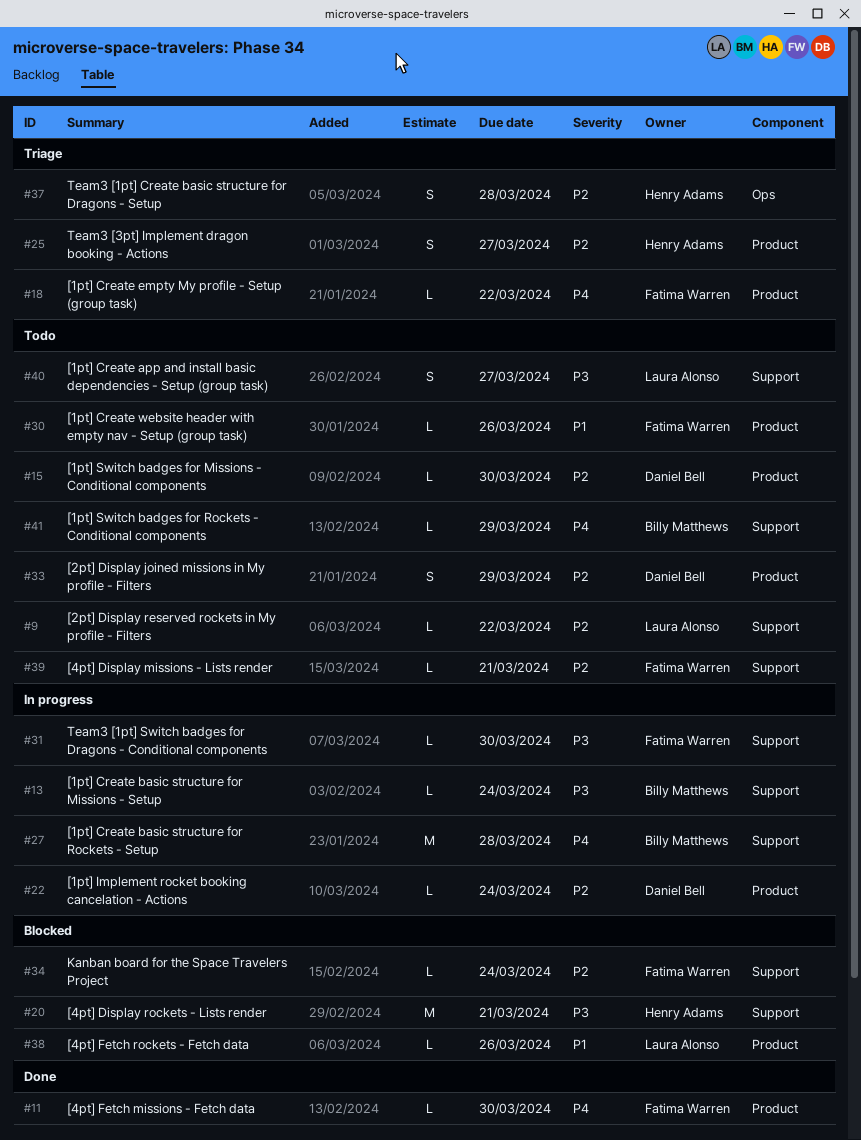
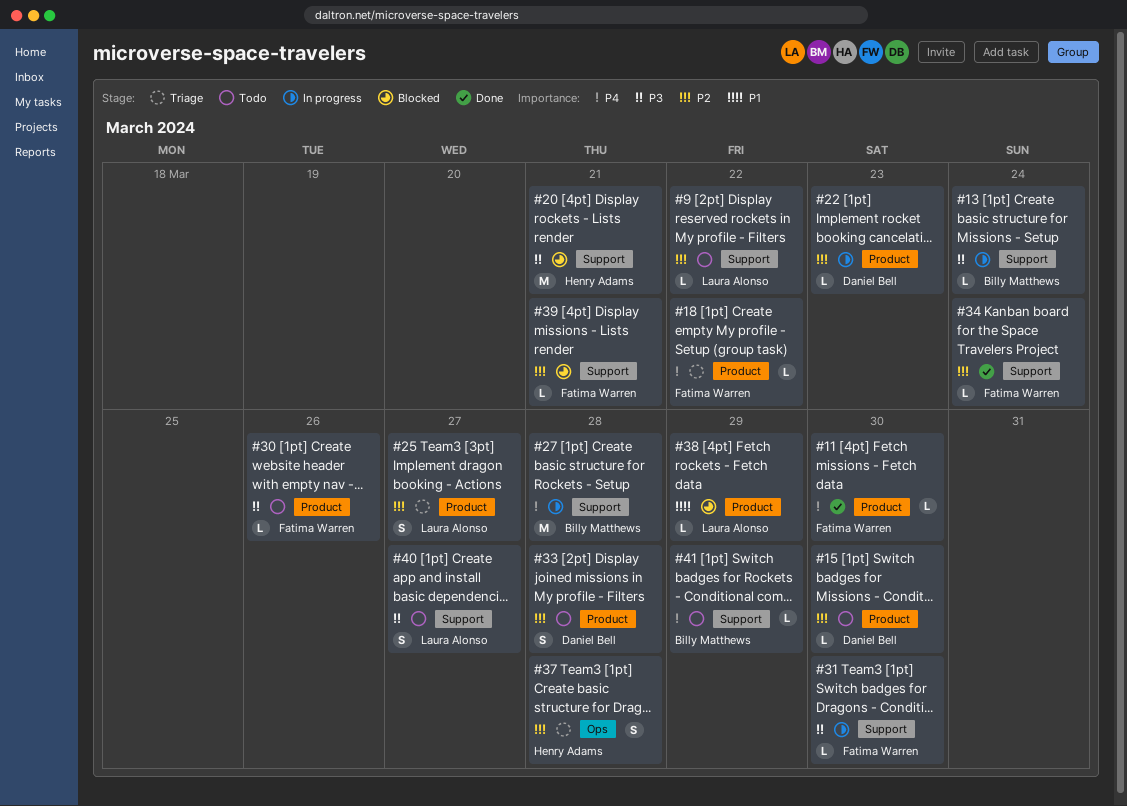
#22, due: Mar 24 -> Mar 23
#25, owner: Henry Adams -> Laura Alonso
#30, priority: P1 -> P3
#33, due: Mar 29 -> Mar 28
#34, status: Blocked -> Done
#38, due: Mar 26 -> Mar 29
#39, status: Todo -> Blocked

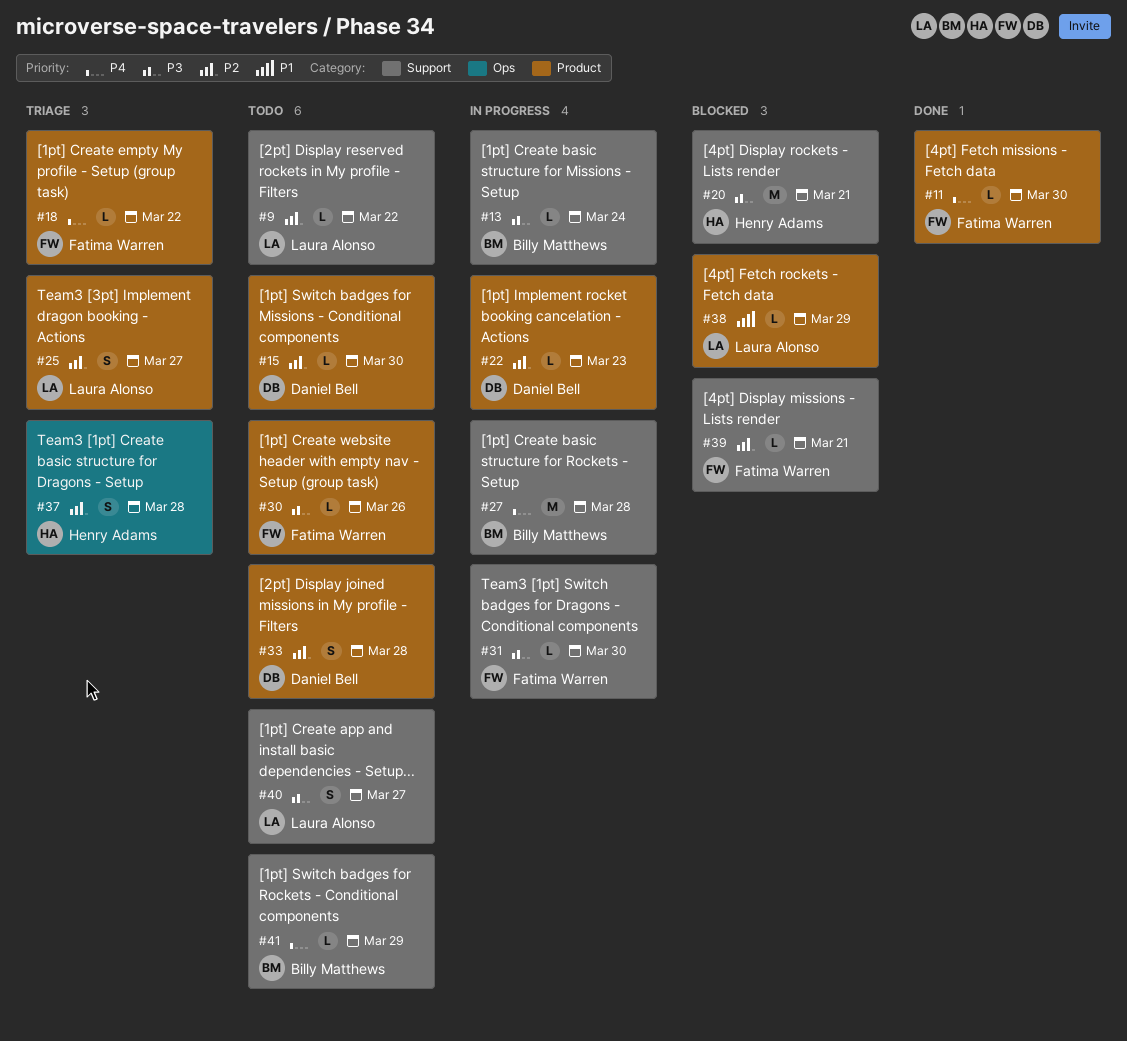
#34: present -> none

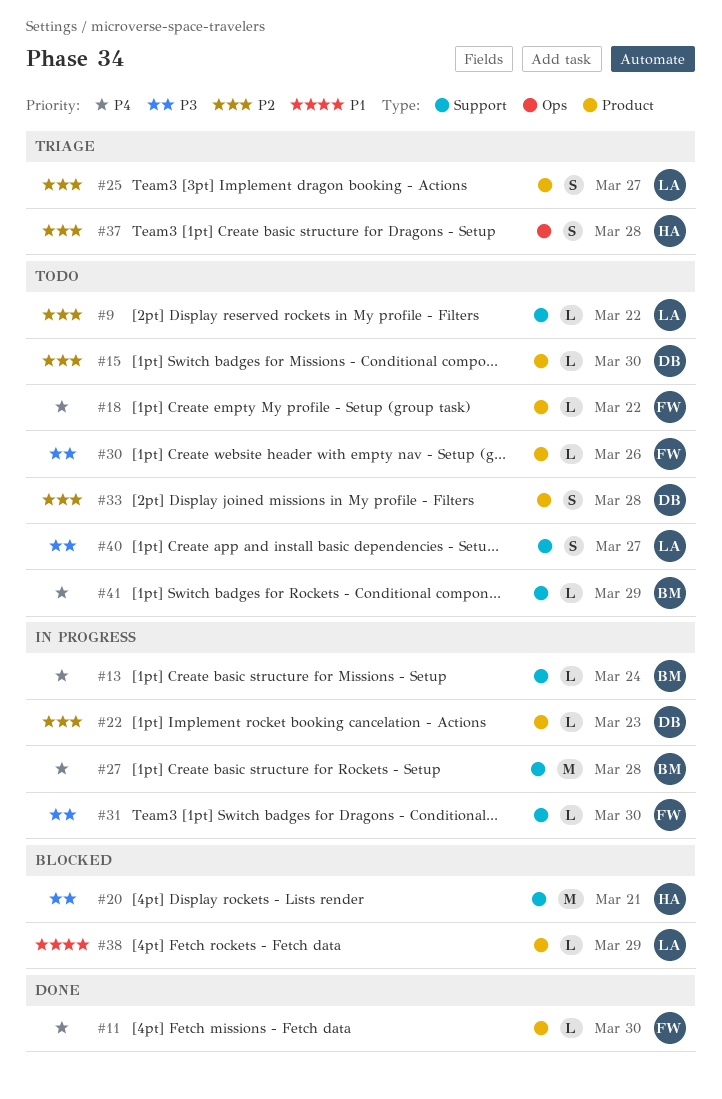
#13, priority: P3 -> P4
#18, status: Triage -> Todo
#39: present -> none

